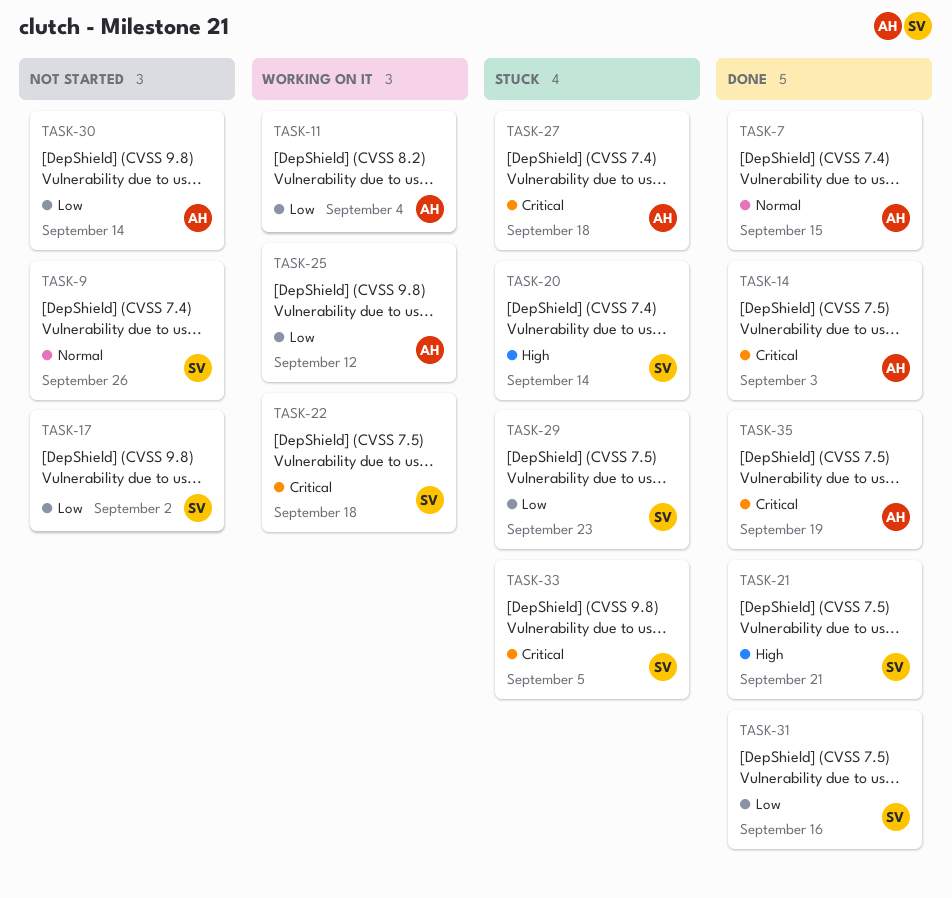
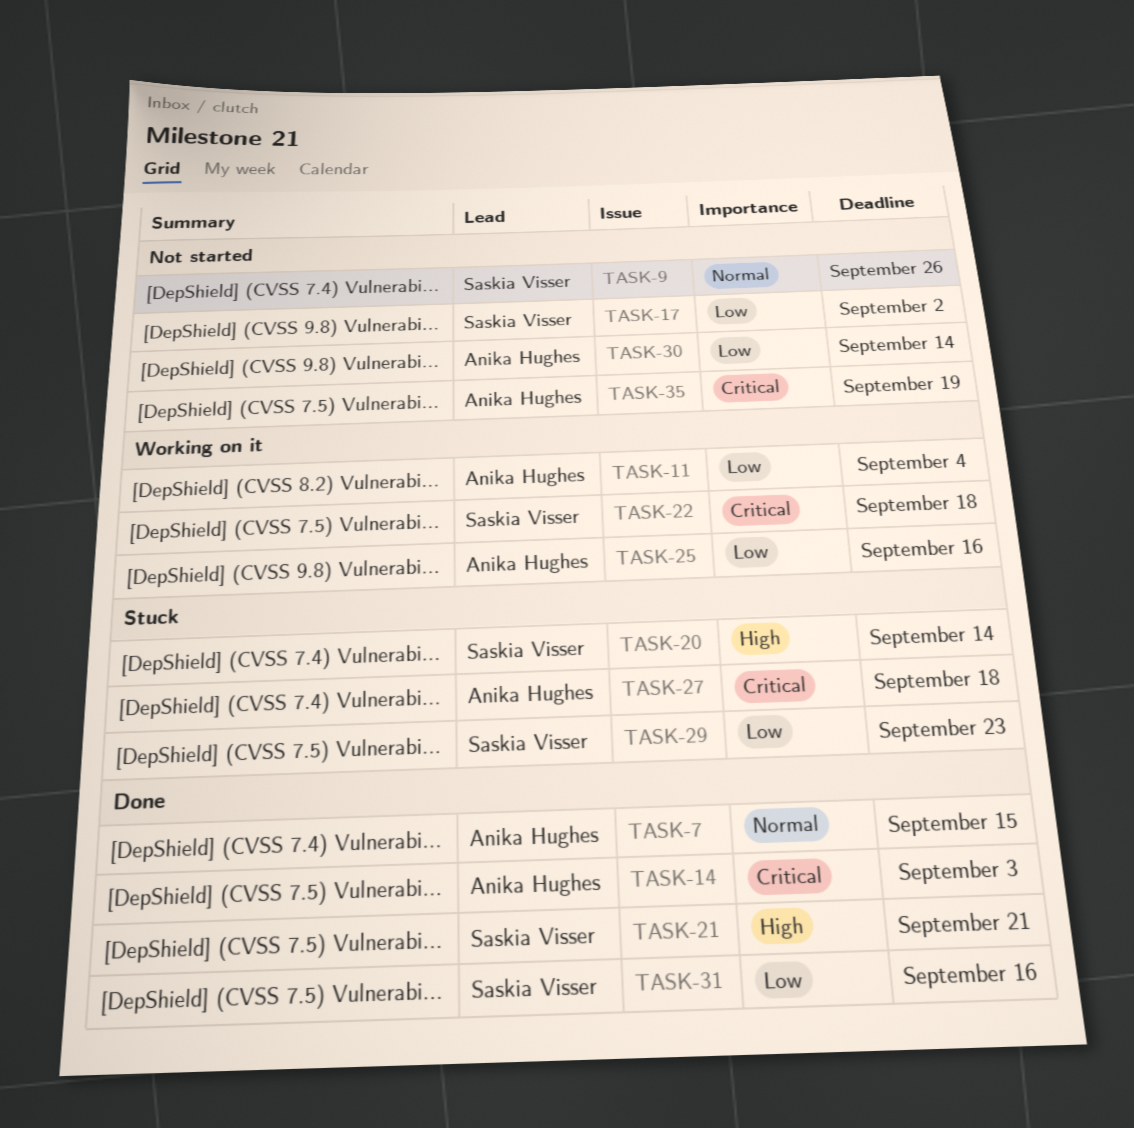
TASK-25, due: Sep 12 -> Sep 16
TASK-33: present -> none
TASK-35, status: Done -> Not started

